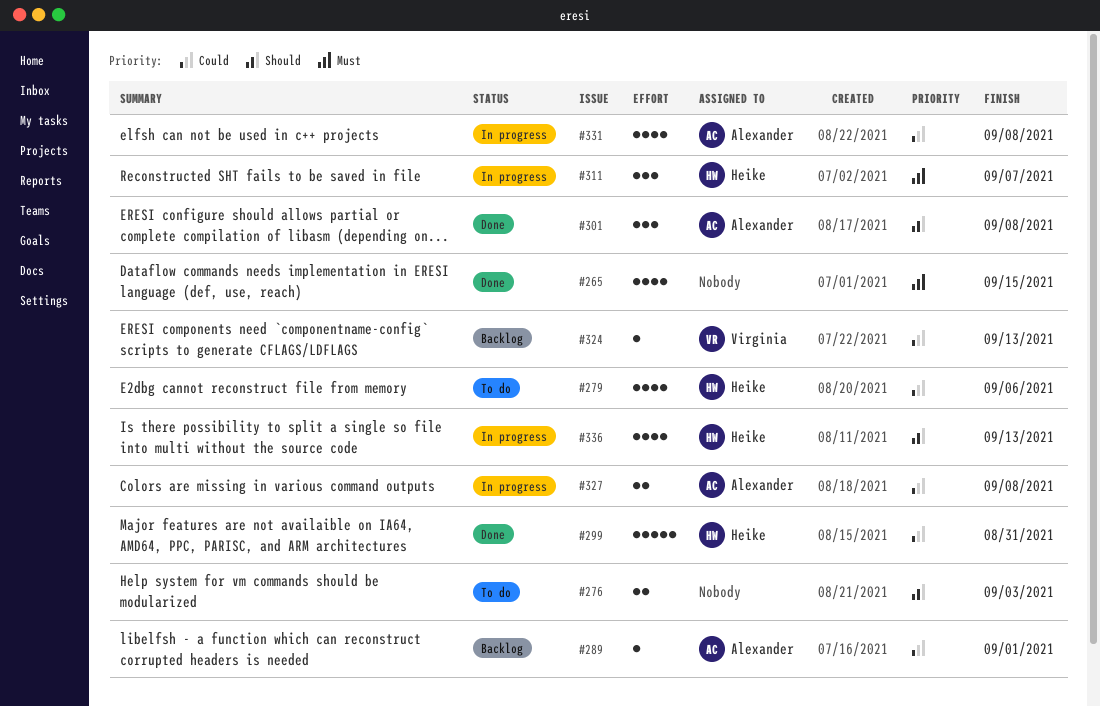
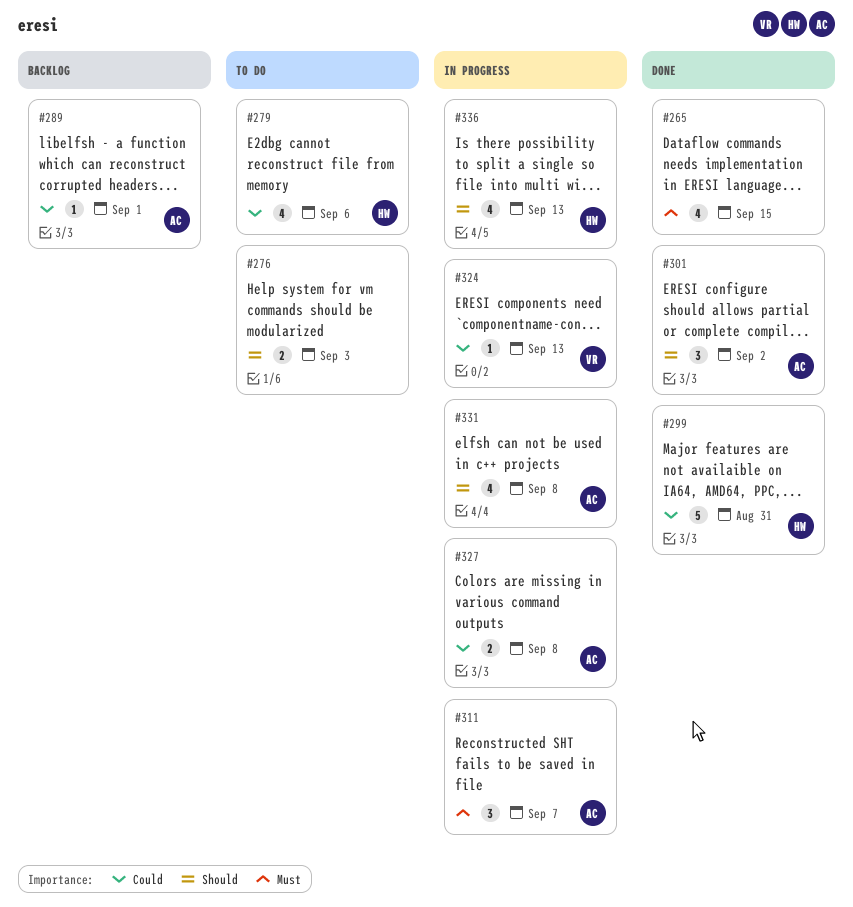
#301, due: Sep 8 -> Sep 2
#311, owner: Heike -> Alexander
#324, status: Backlog -> In progress
#331, priority: Could -> Should

